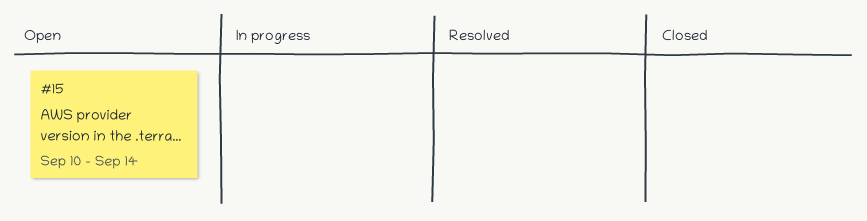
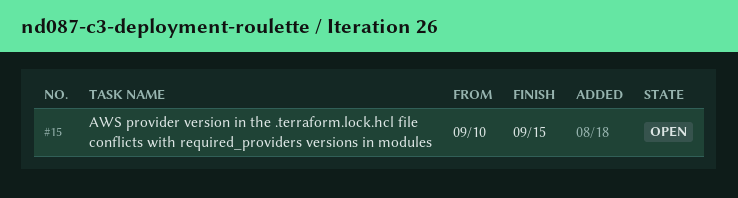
#15, due: Sep 14 -> Sep 15

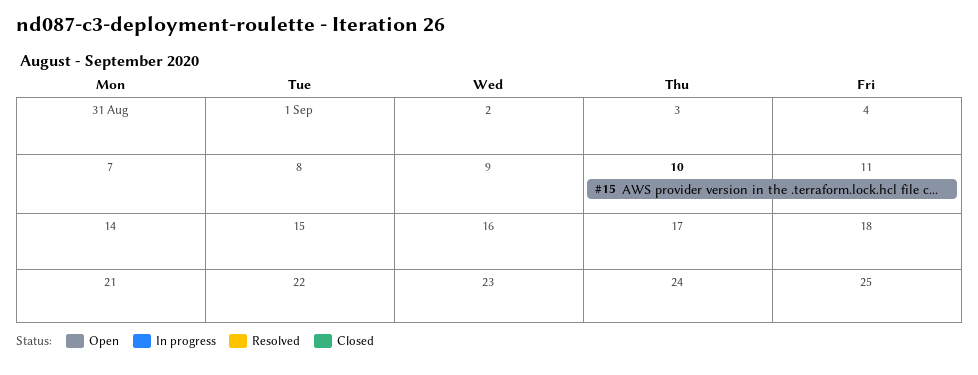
#15, due: Sep 15 -> Sep 11

